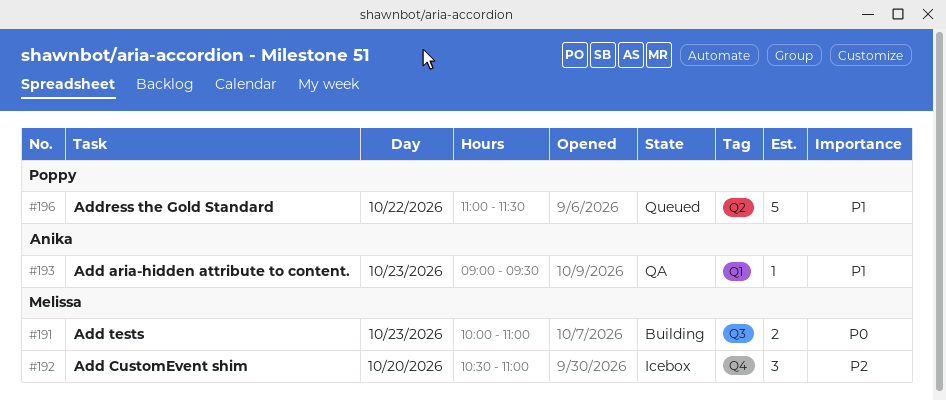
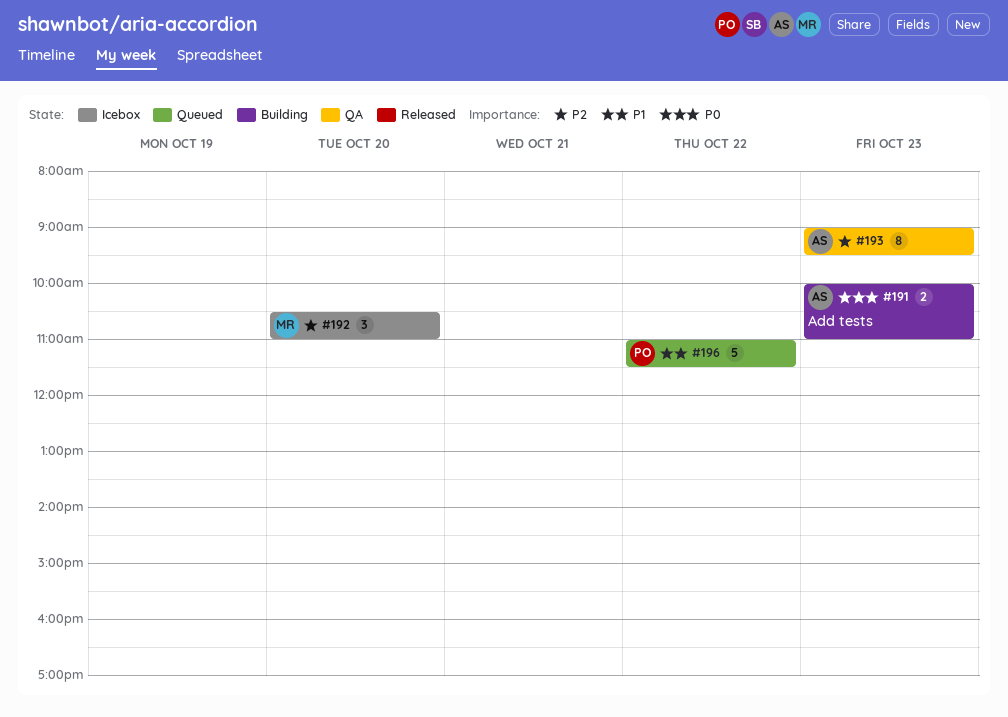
#191, owner: Melissa -> Anika
#193, priority: P1 -> P2
#193, estimate: 1 -> 8

